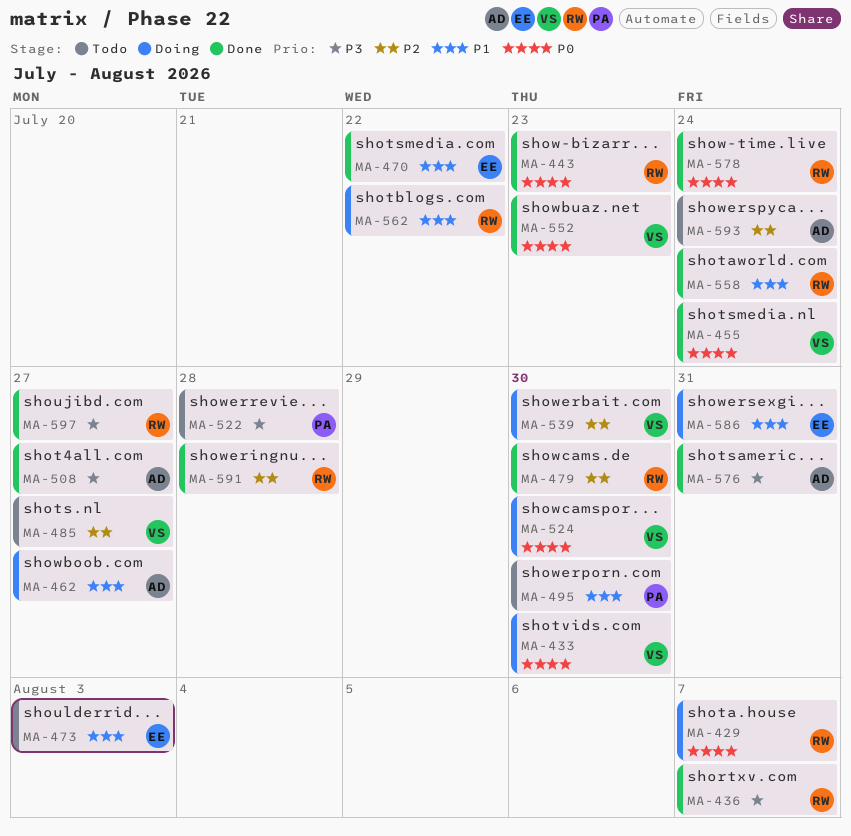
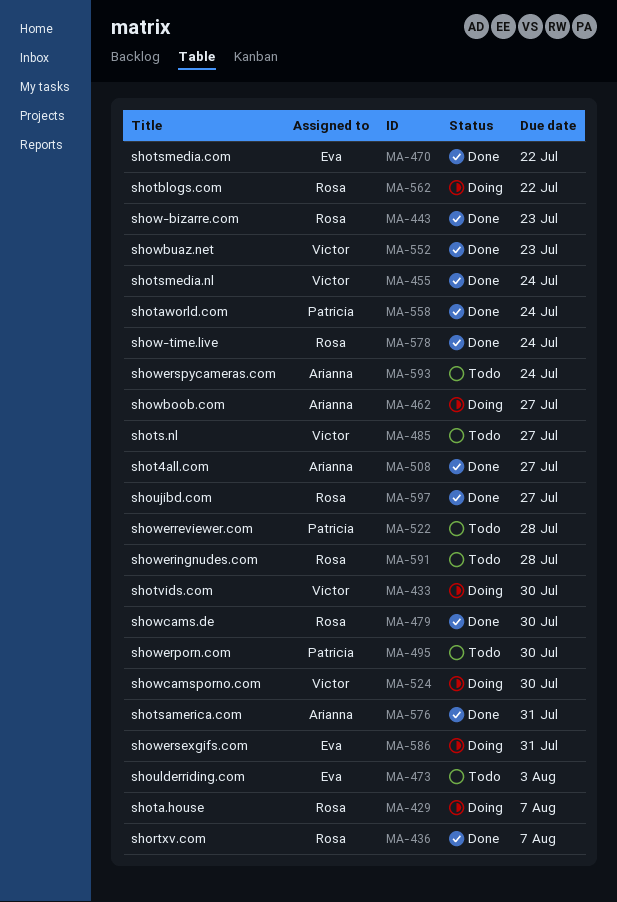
MA-539: present -> none
MA-558, owner: Rosa -> Patricia
MA-591, status: Done -> Todo

